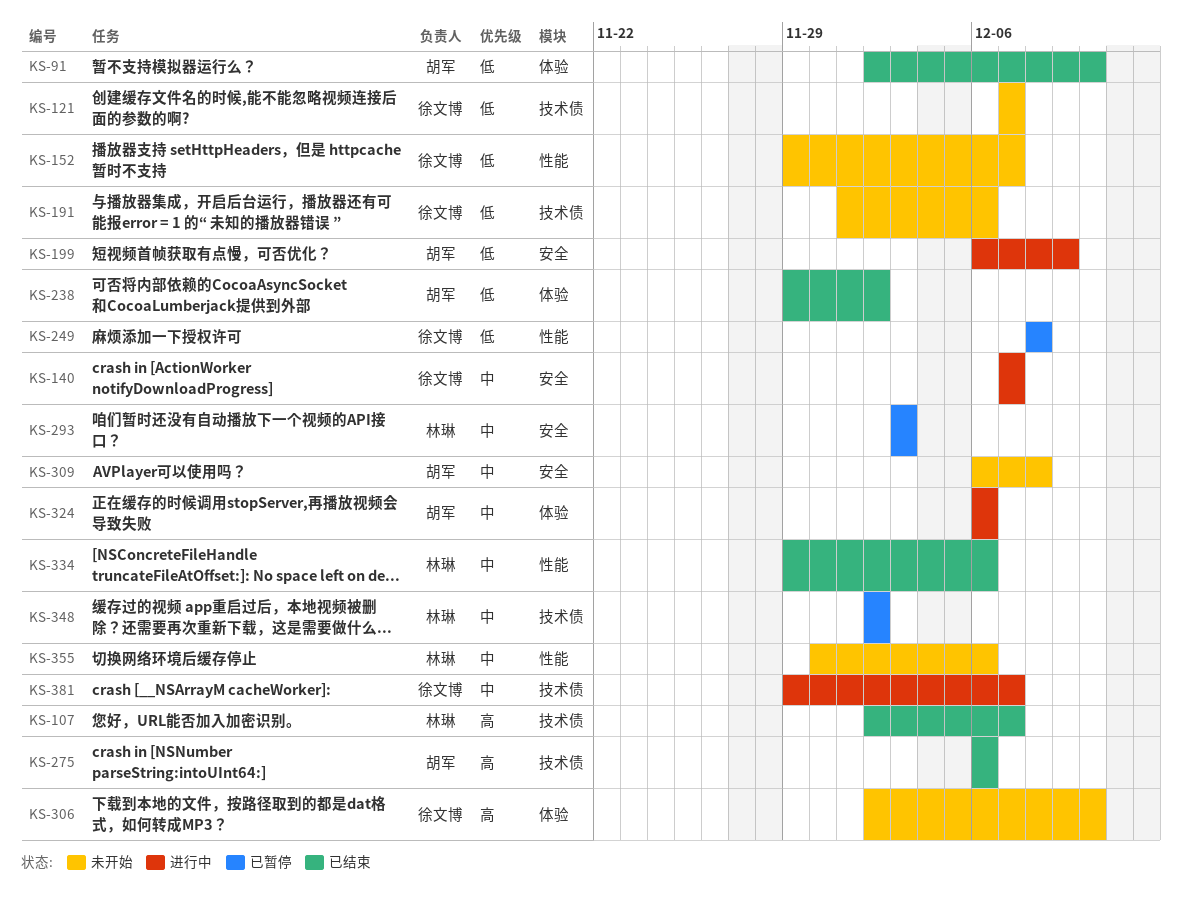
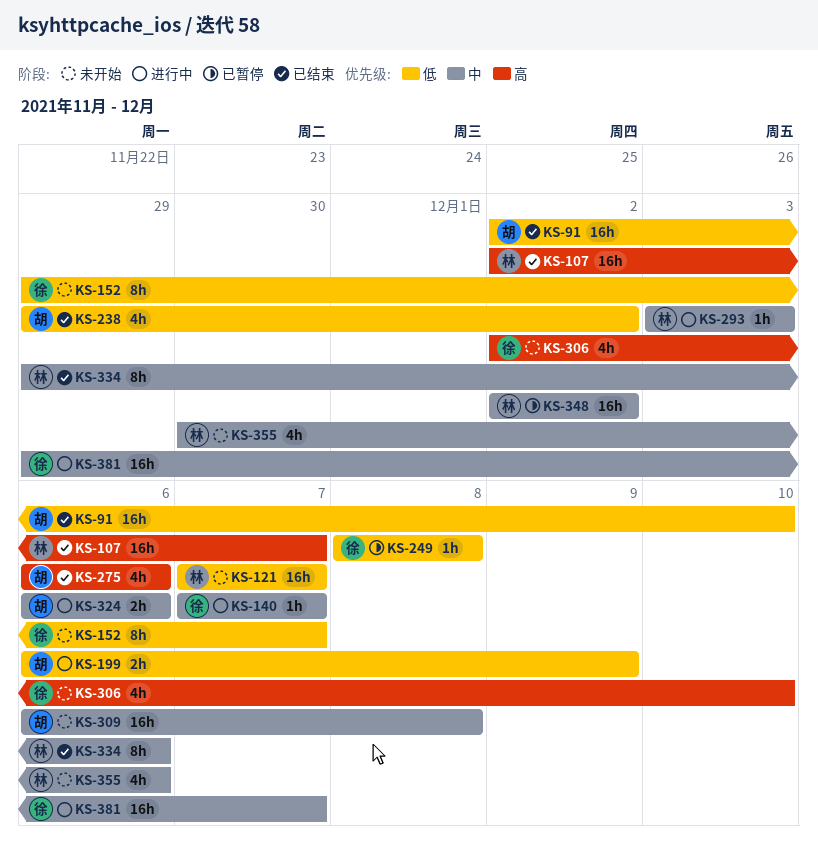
KS-121, owner: 徐文博 -> 林琳
KS-191: present -> none
KS-293, status: 已暂停 -> 进行中

